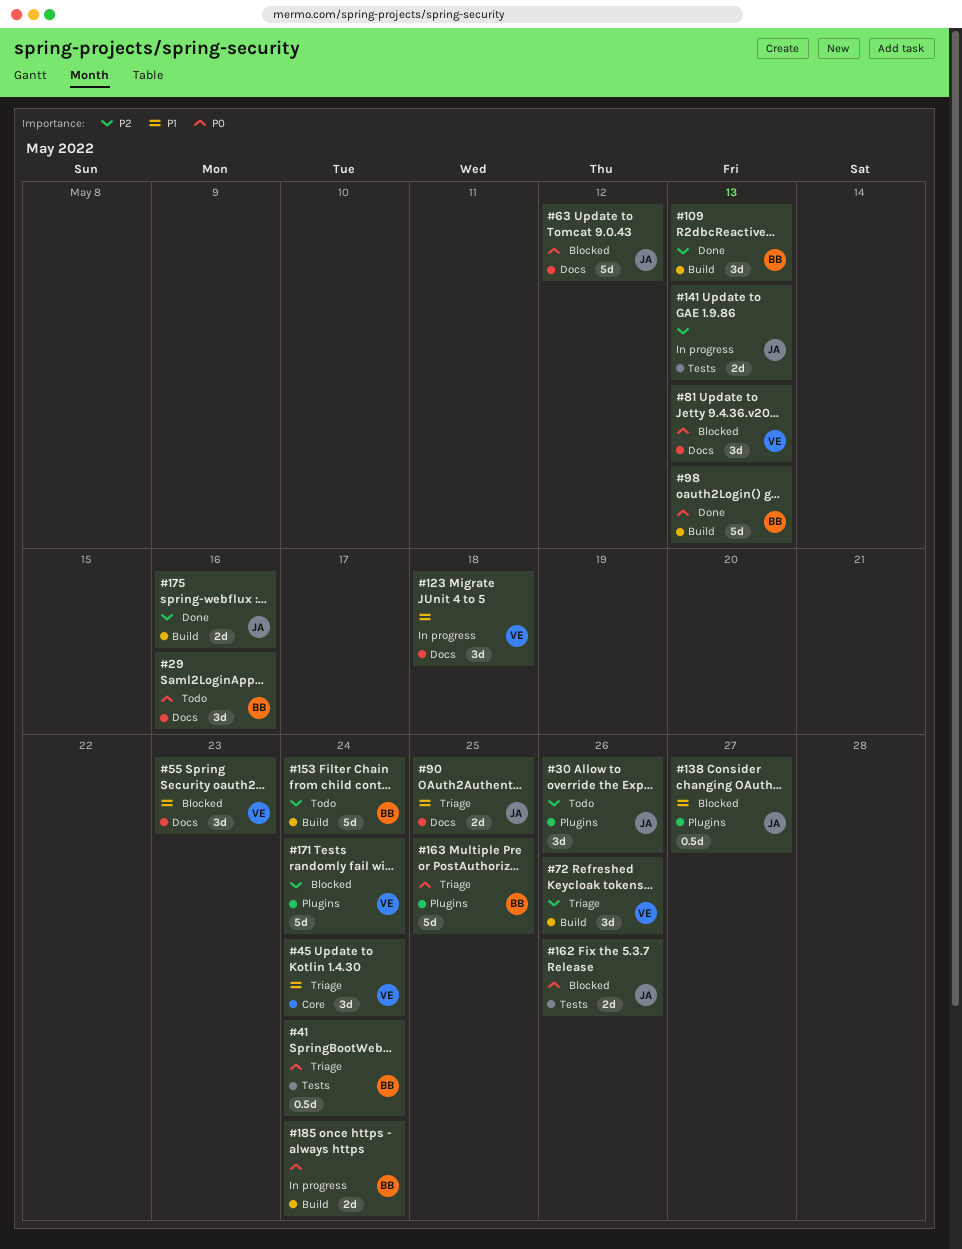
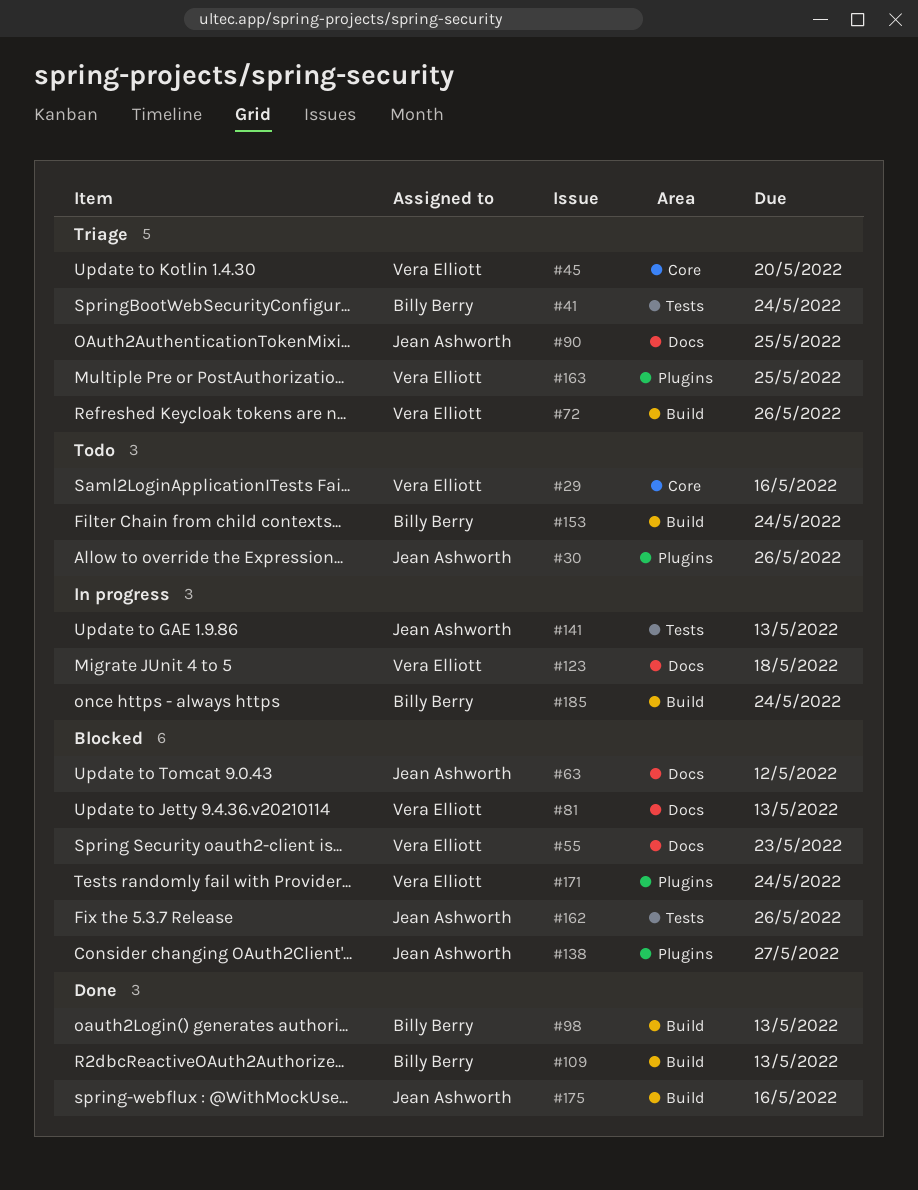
#29, owner: Billy Berry -> Vera Elliott
#29, label: Docs -> Core
#45, due: May 24 -> May 20
#163, owner: Billy Berry -> Vera Elliott

